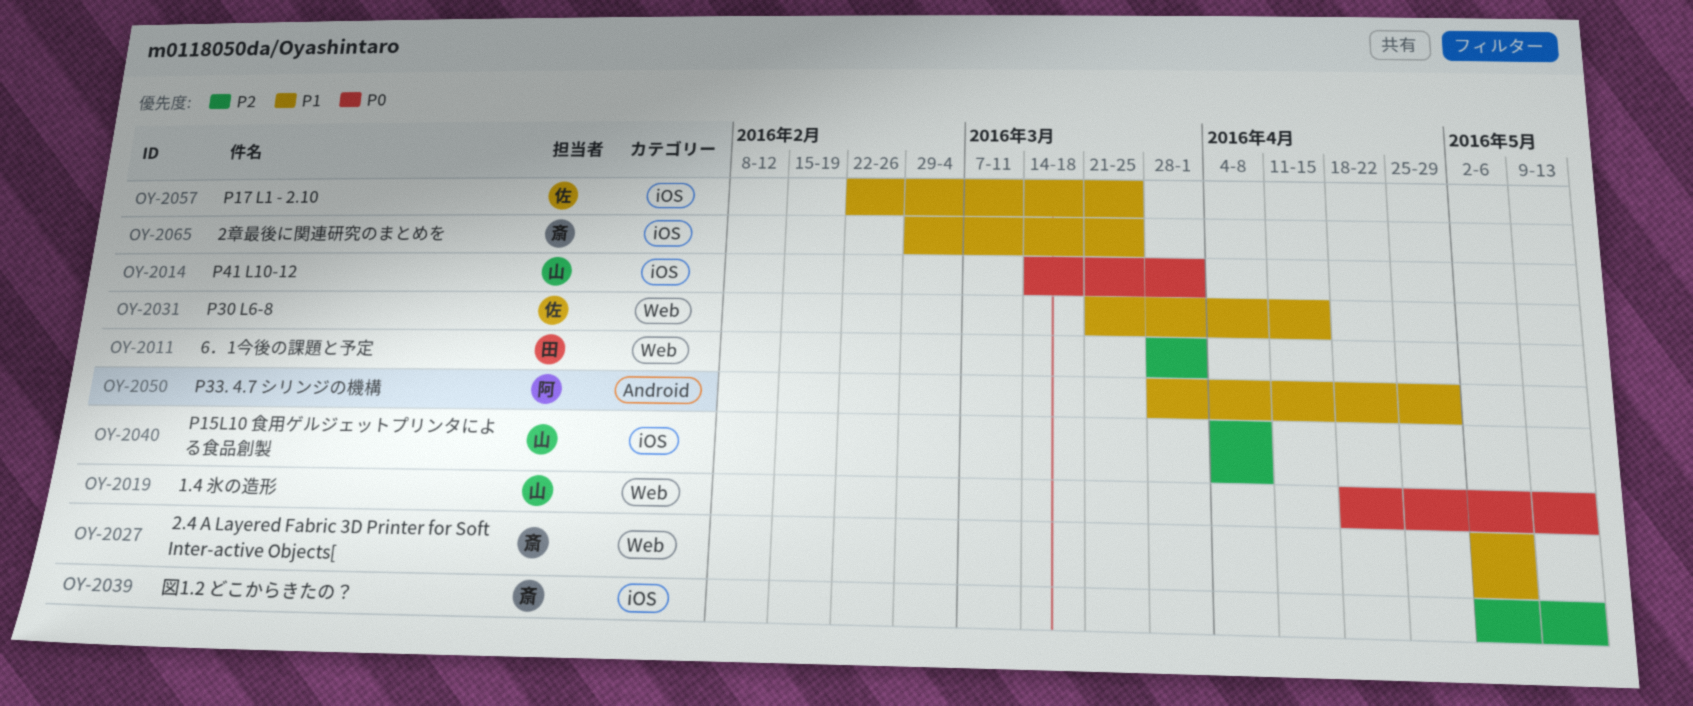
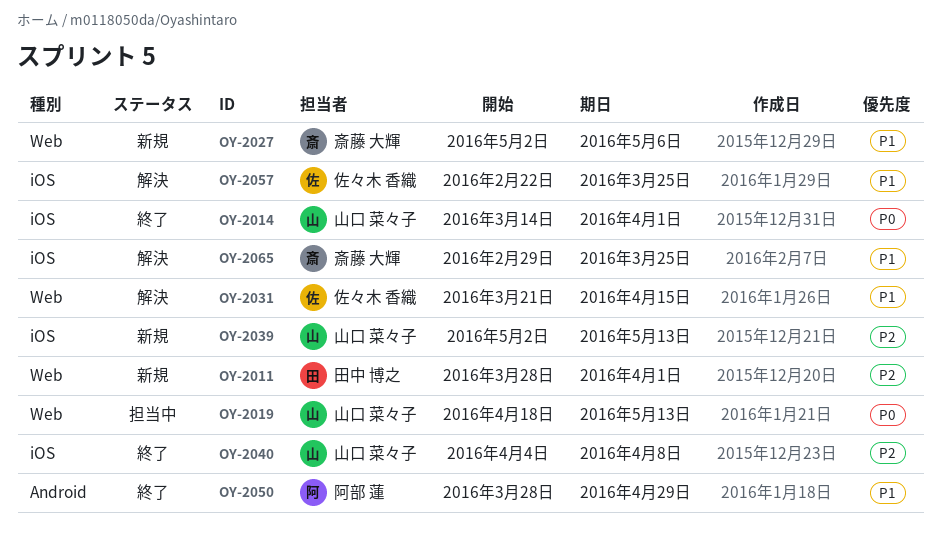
OY-2039, owner: 斎藤 大輝 -> 山口 菜々子

